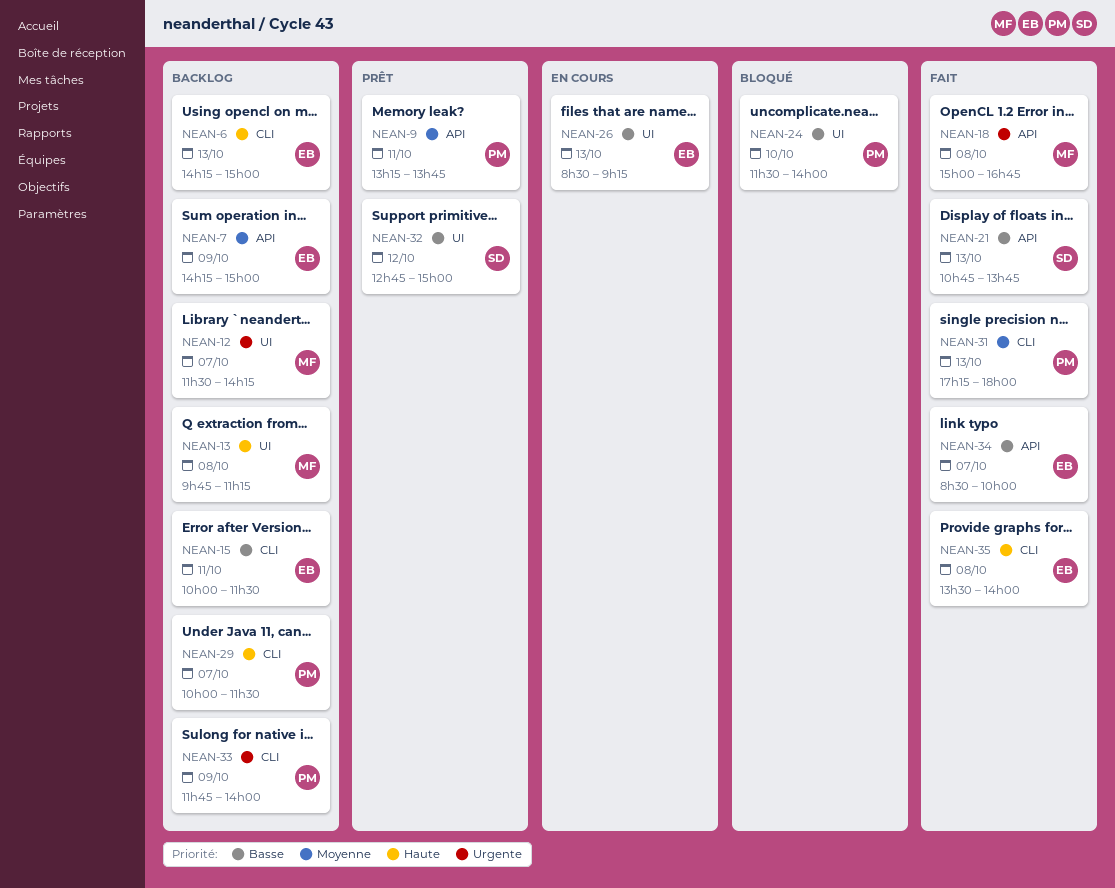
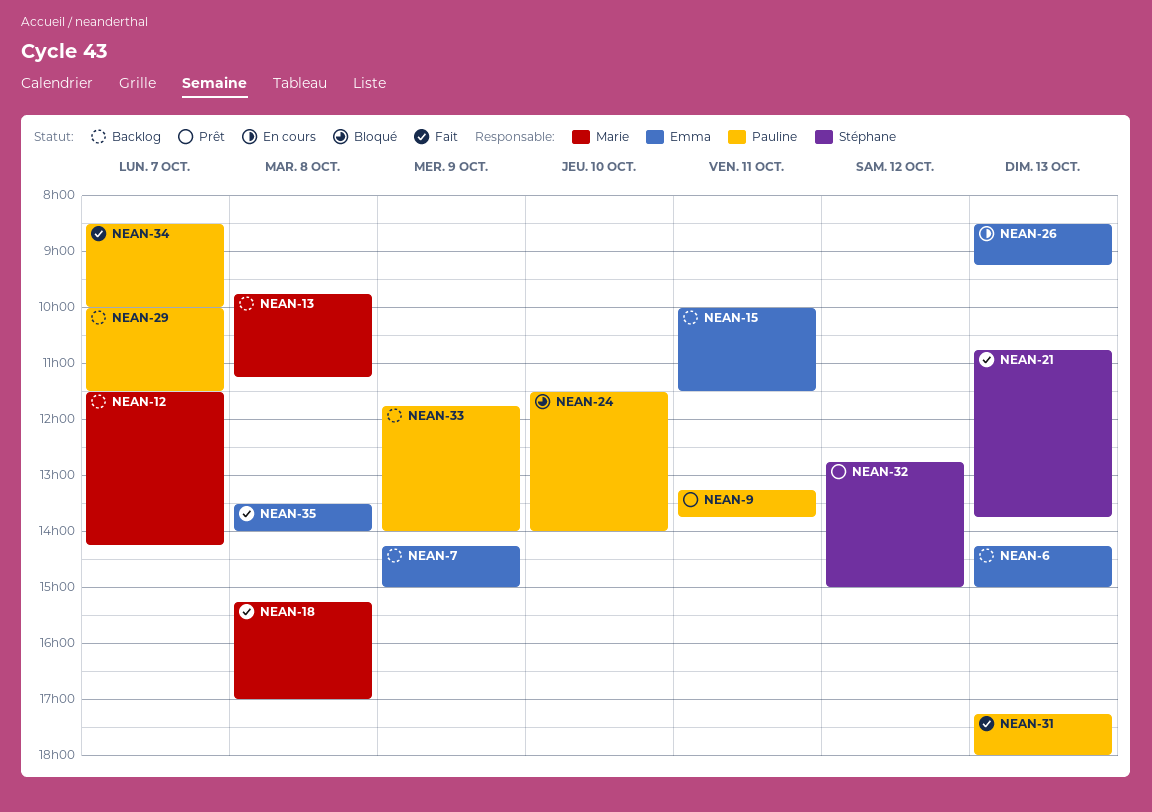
NEAN-18, begins: 15:00 -> 15:15
NEAN-18, ends: 16:45 -> 17:00
NEAN-34, owner: Emma -> Pauline

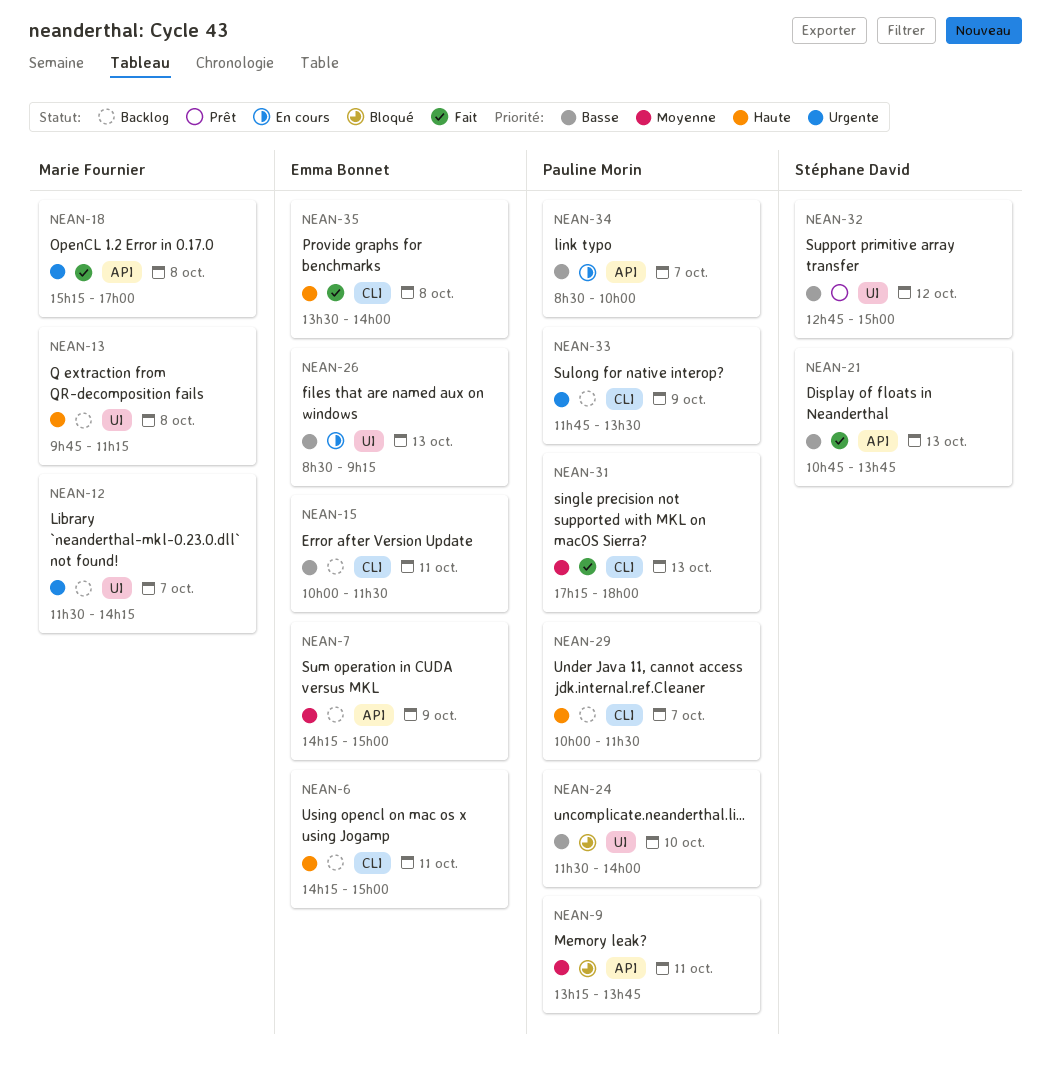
NEAN-6, day: Oct 13 -> Oct 11
NEAN-9, status: Prêt -> Bloqué
NEAN-33, ends: 14:00 -> 13:30
NEAN-34, status: Fait -> En cours

